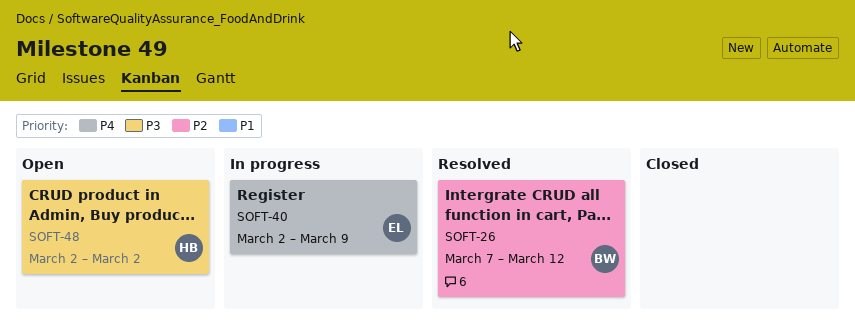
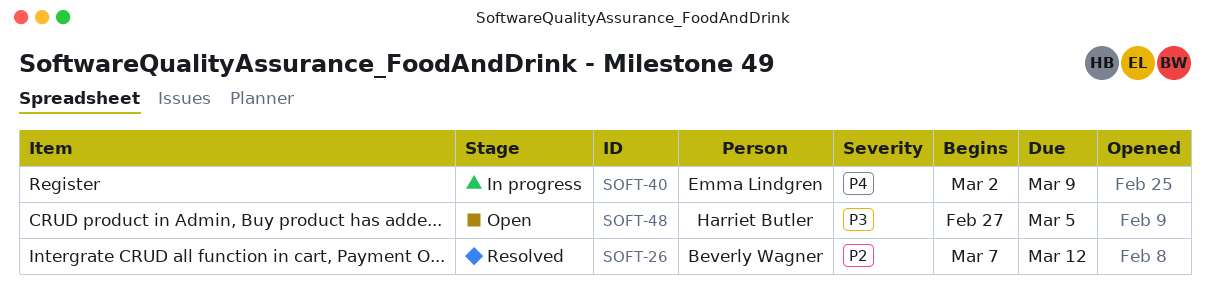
SOFT-48, start: Mar 2 -> Feb 27
SOFT-48, due: Mar 2 -> Mar 5

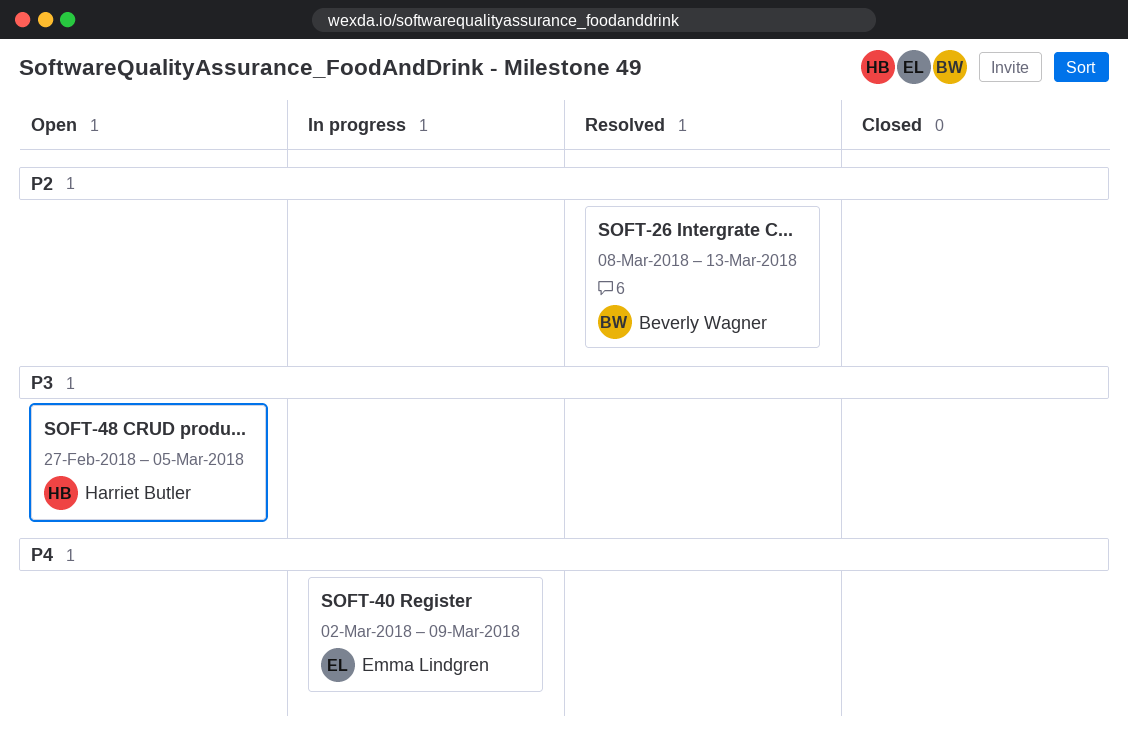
SOFT-26, start: Mar 7 -> Mar 8
SOFT-26, due: Mar 12 -> Mar 13

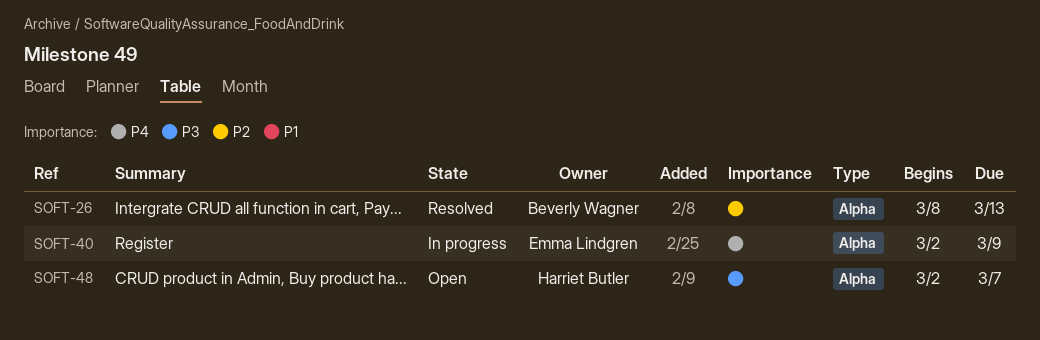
SOFT-48, start: Feb 27 -> Mar 2
SOFT-48, due: Mar 5 -> Mar 7

